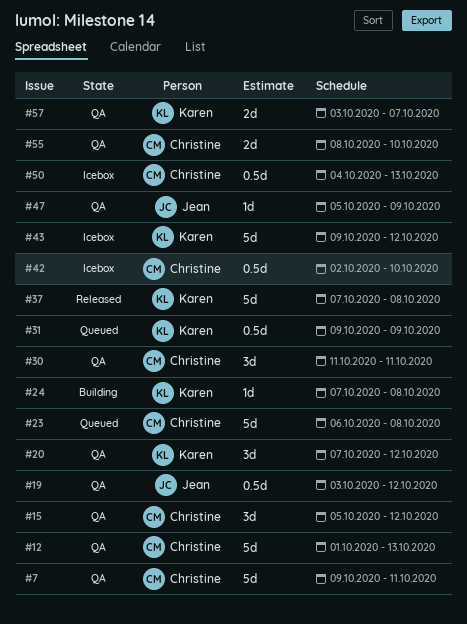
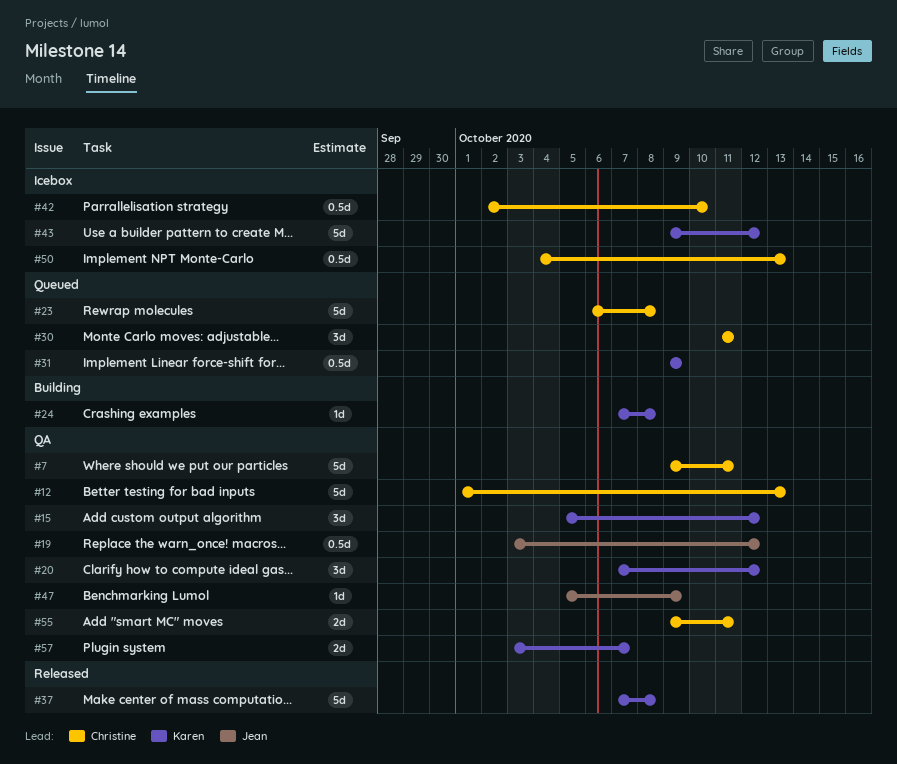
#15, owner: Christine -> Karen
#30, status: QA -> Queued
#55, start: Oct 8 -> Oct 9
#55, due: Oct 10 -> Oct 11

